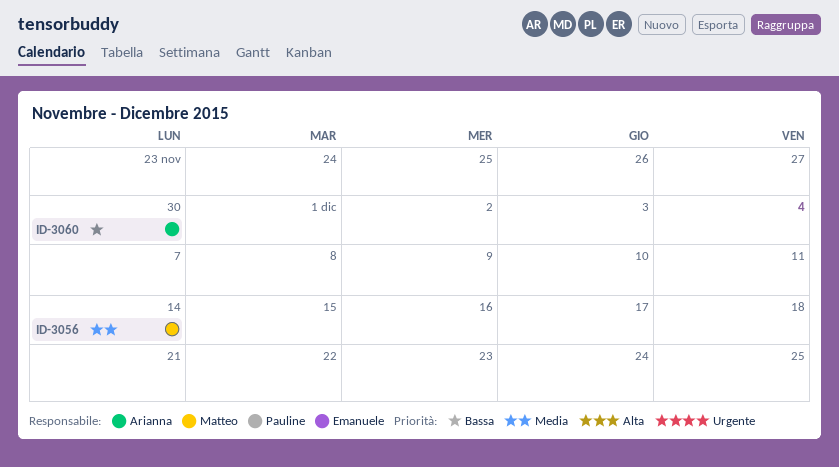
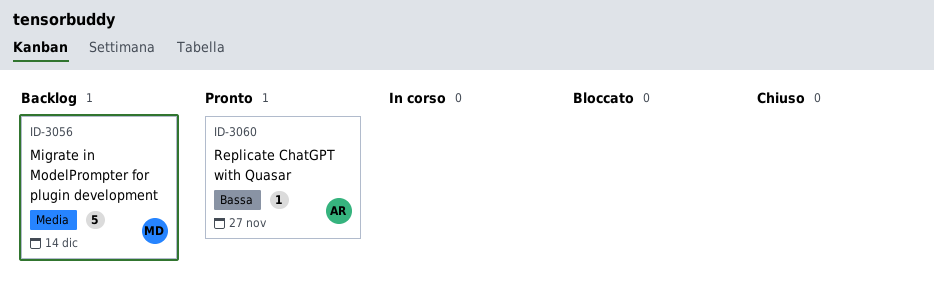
ID-3060, due: Nov 30 -> Nov 27

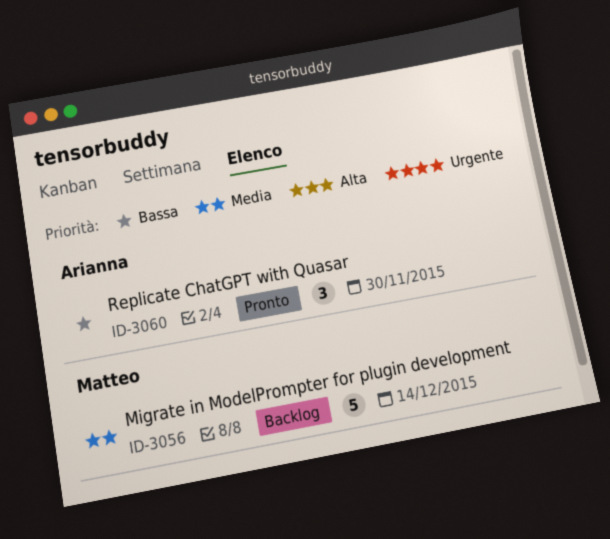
ID-3060, estimate: 1 -> 3
ID-3060, due: Nov 27 -> Nov 30

